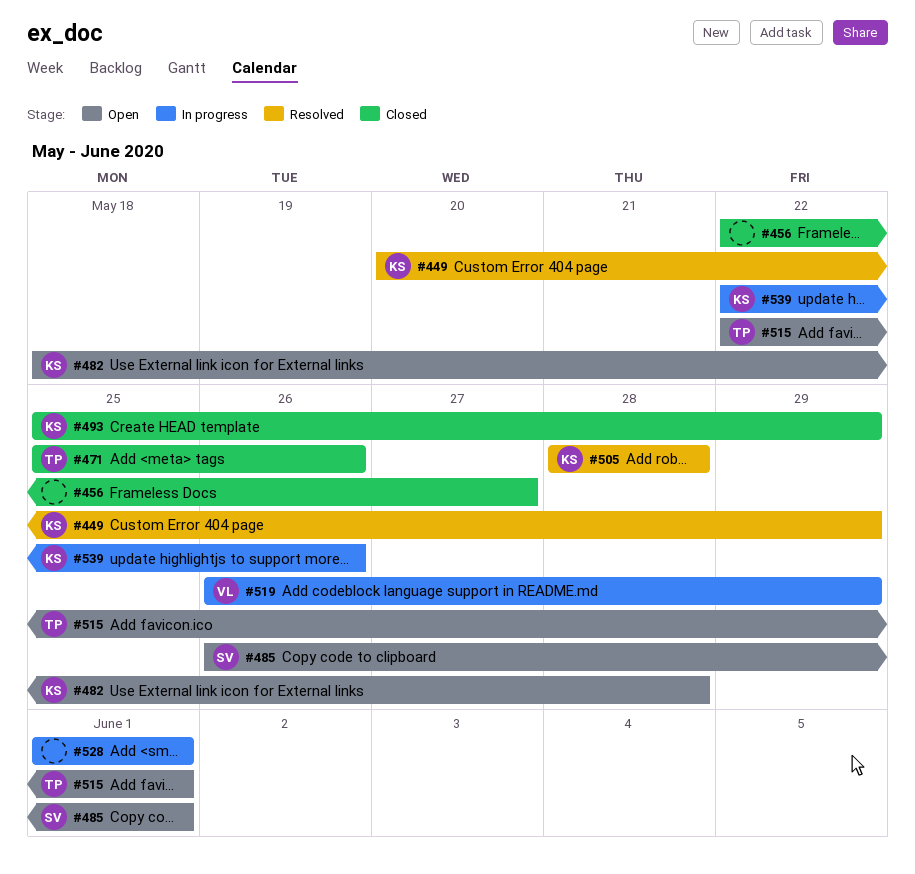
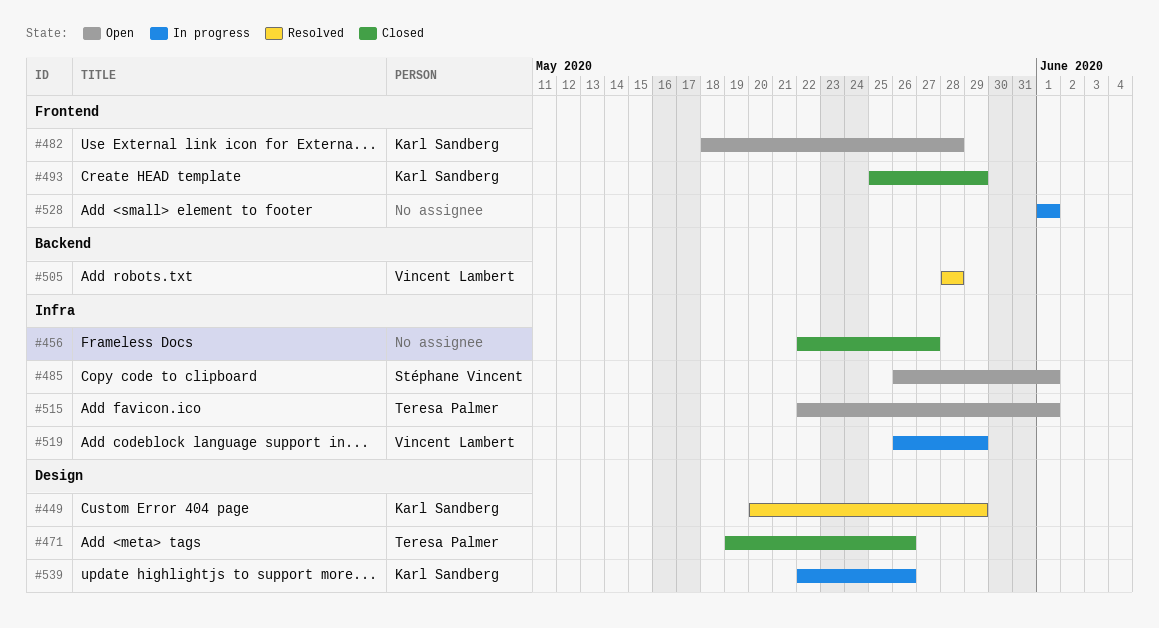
#471, start: May 25 -> May 19
#505, owner: Karl Sandberg -> Vincent Lambert

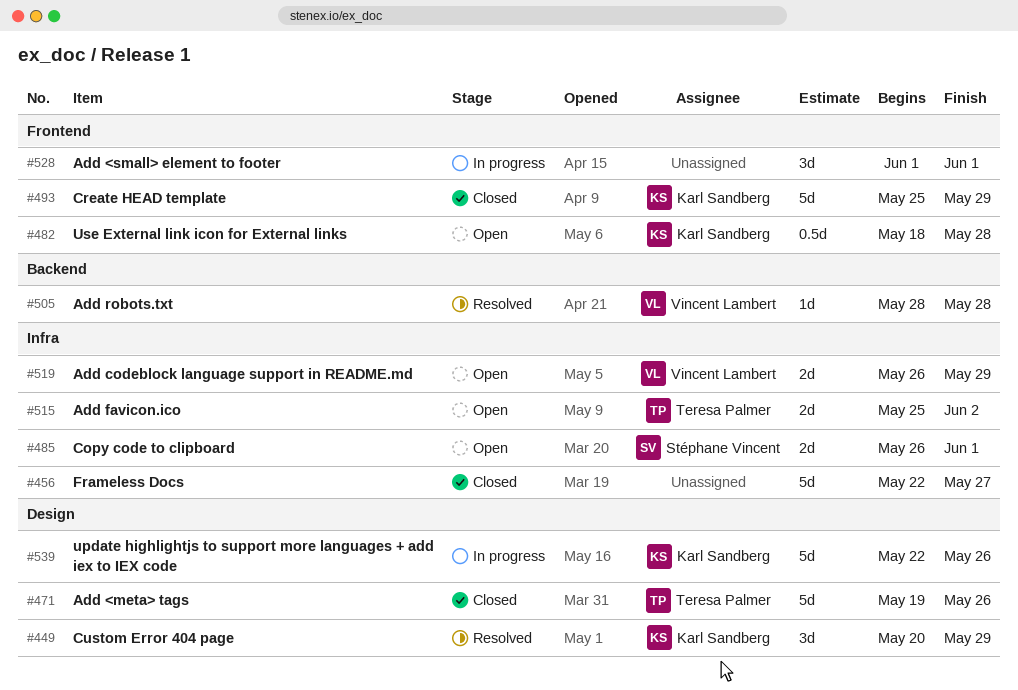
#515, start: May 22 -> May 25
#515, due: Jun 1 -> Jun 2
#519, status: In progress -> Open

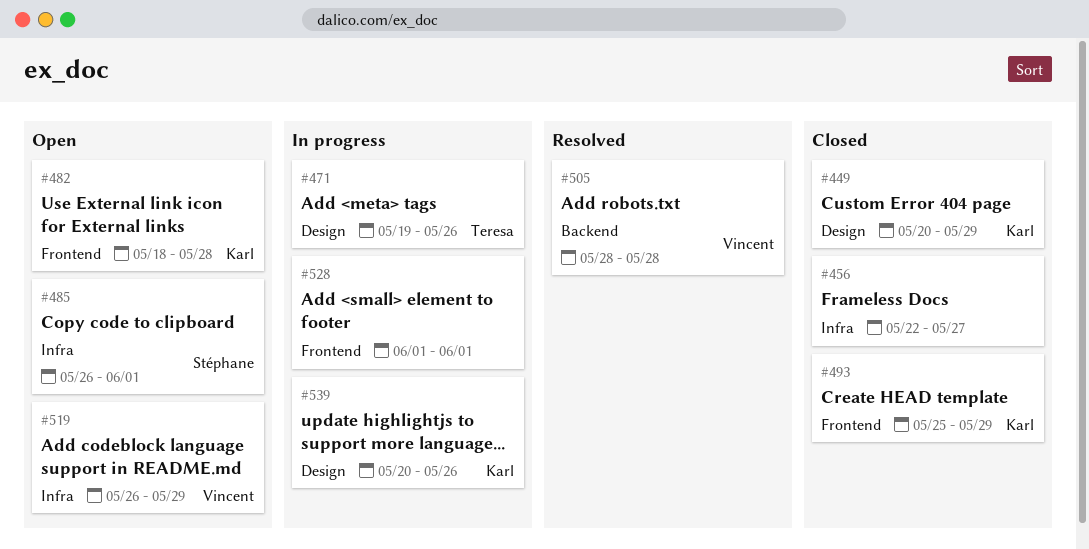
#449, status: Resolved -> Closed
#471, status: Closed -> In progress
#515: present -> none
#539, start: May 22 -> May 20

